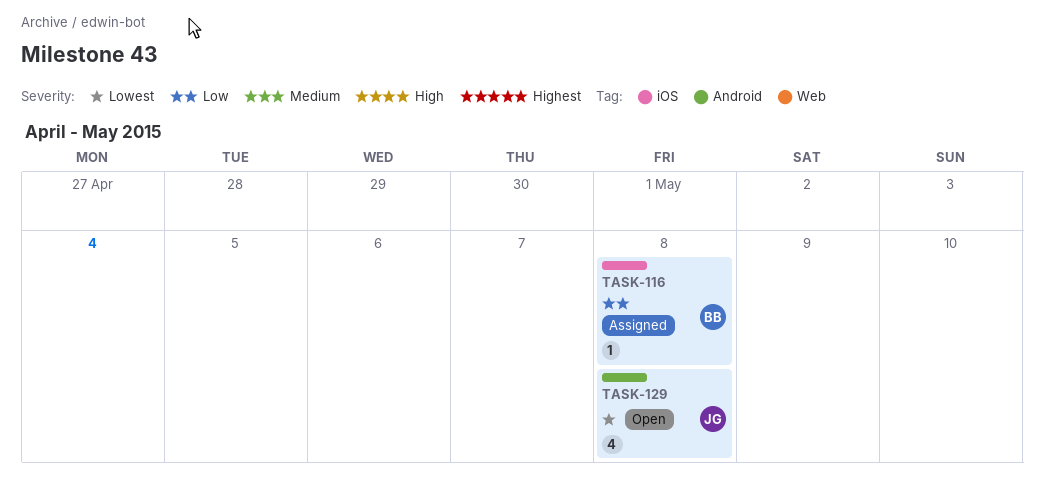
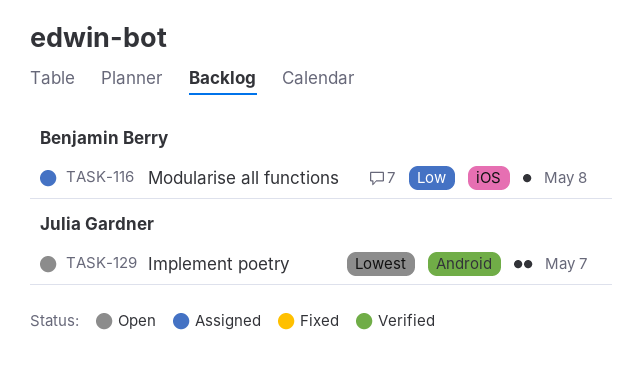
TASK-129, estimate: 4 -> 2
TASK-129, due: May 8 -> May 7

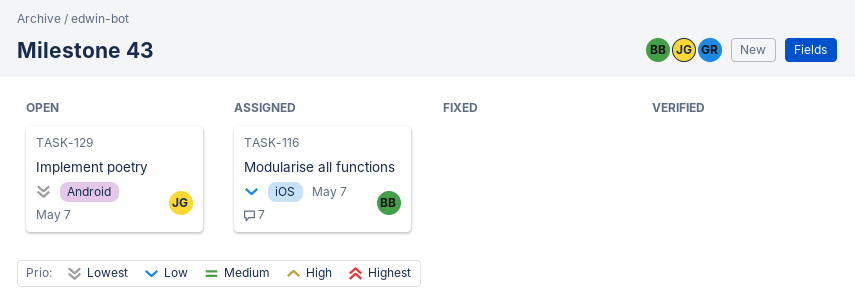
TASK-116, due: May 8 -> May 7

